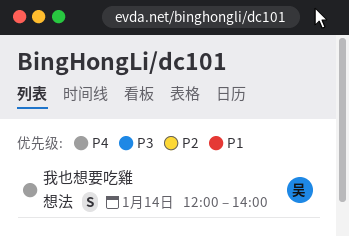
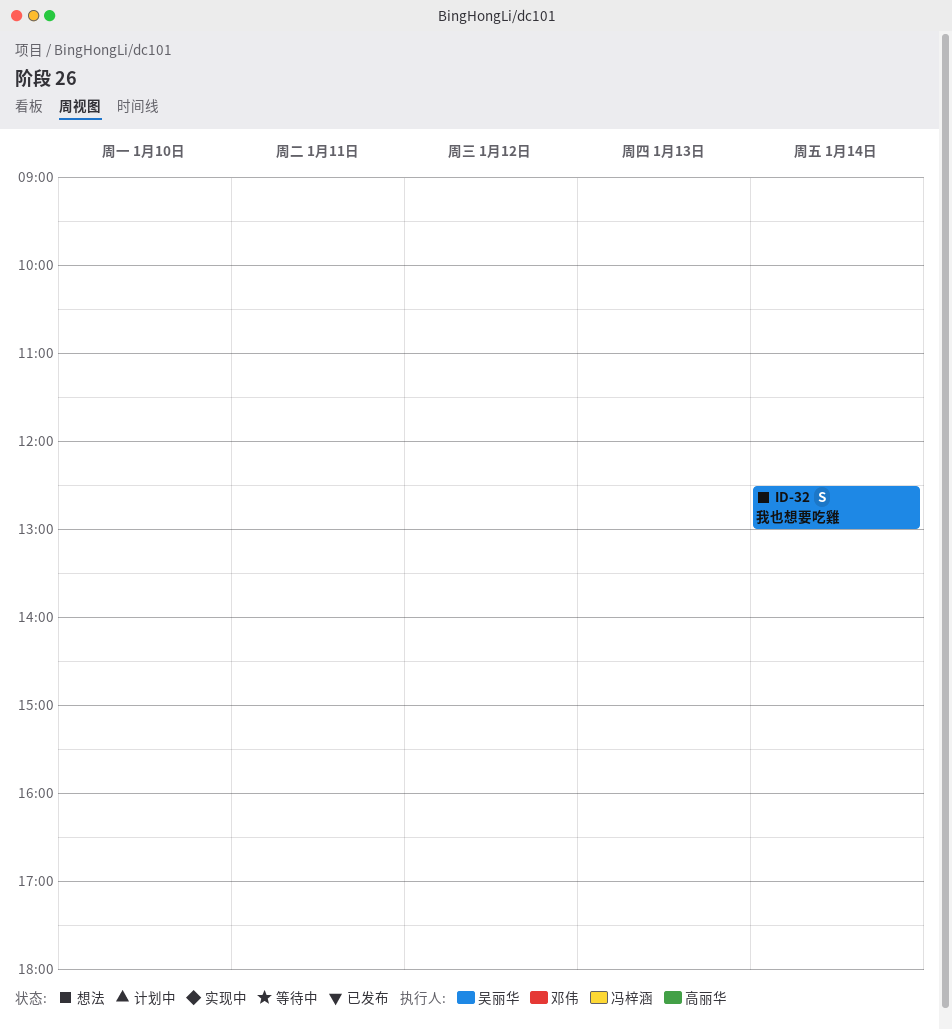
我也想要吃雞, begins: 12:00 -> 12:30
我也想要吃雞, ends: 14:00 -> 13:00

